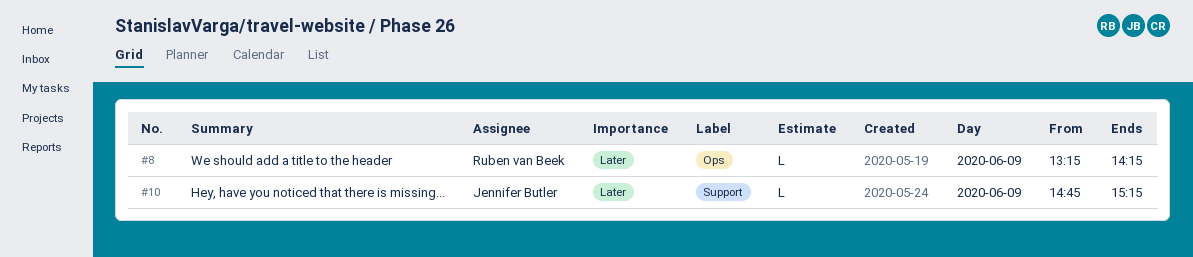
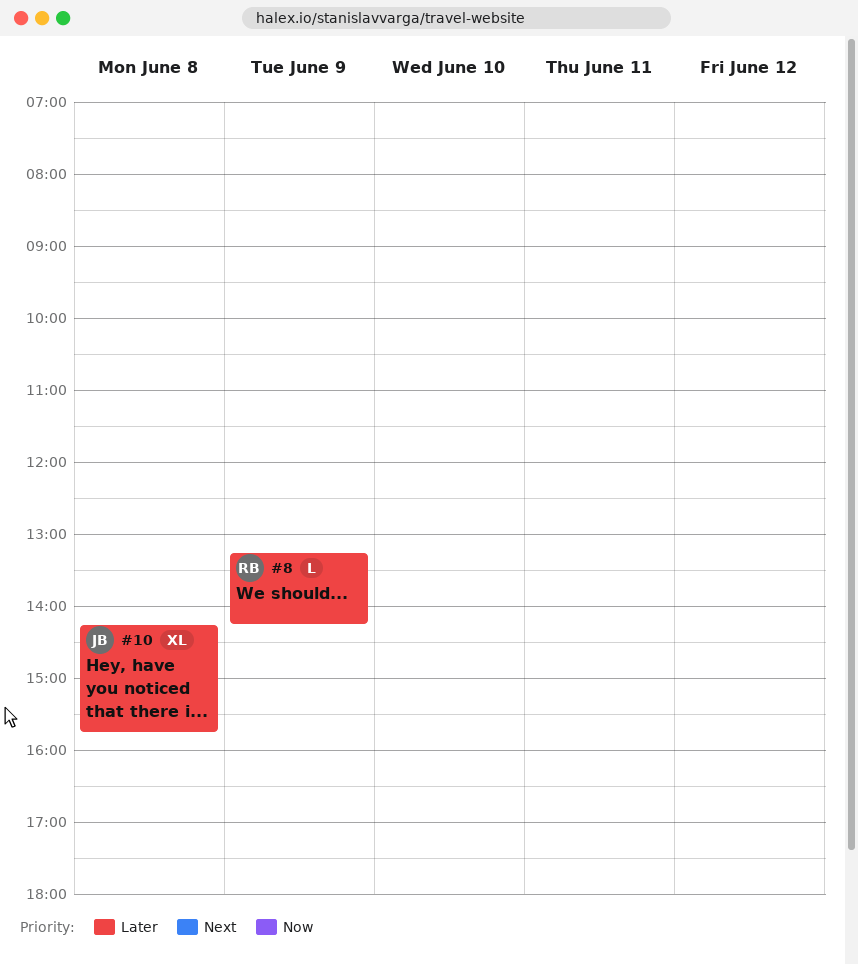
#10, estimate: L -> XL
#10, day: Jun 9 -> Jun 8
#10, begins: 14:45 -> 14:15
#10, ends: 15:15 -> 15:45

